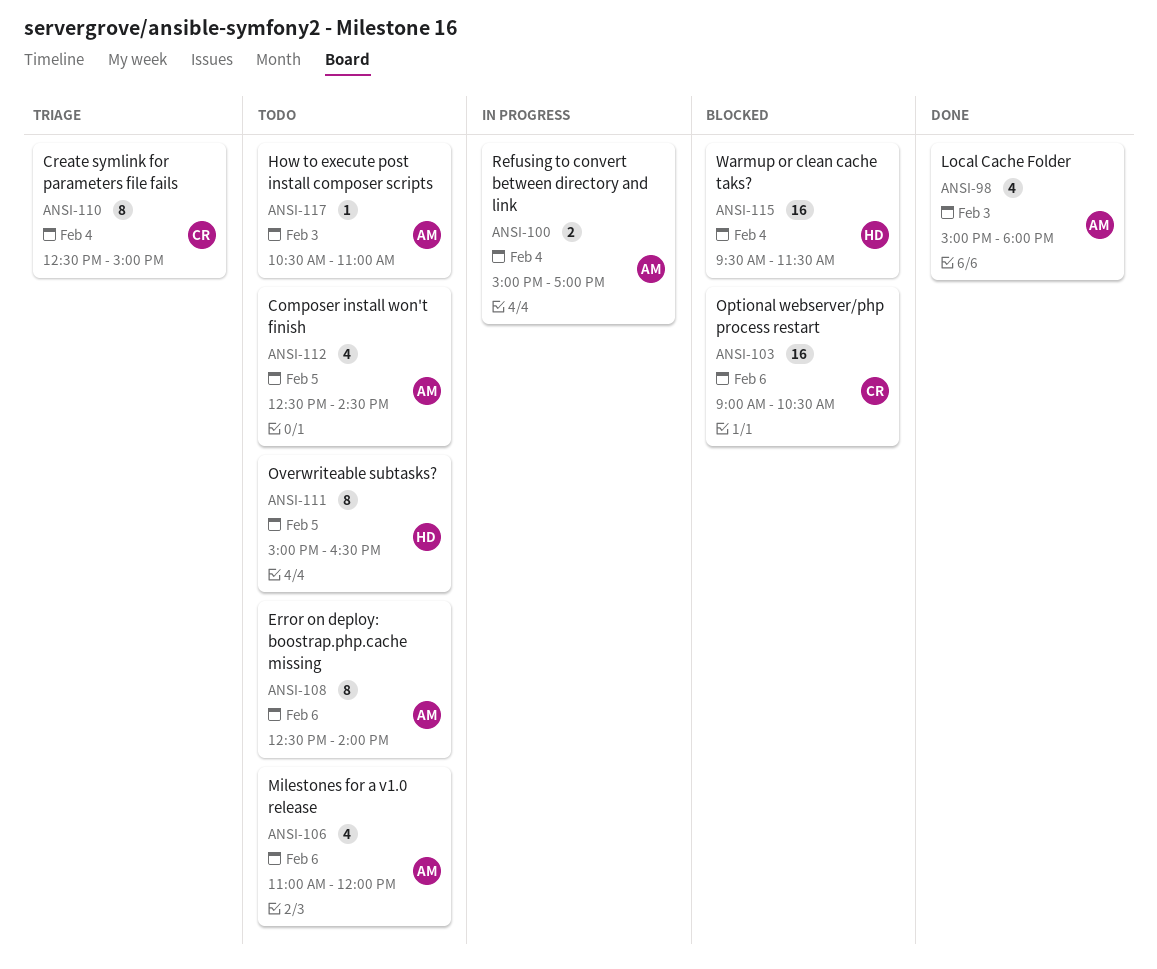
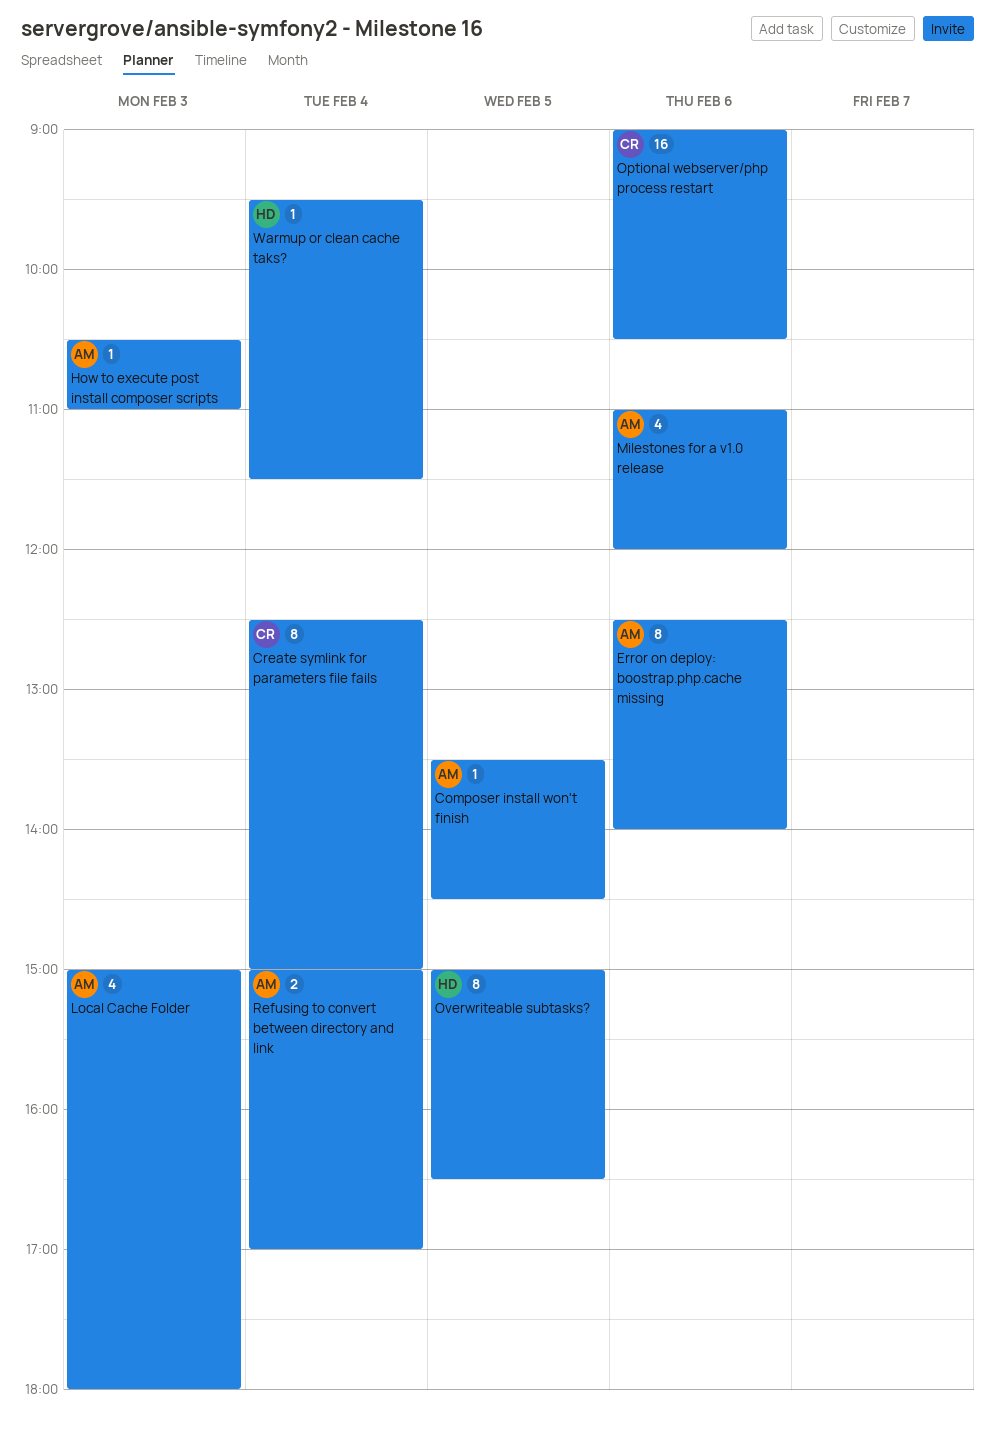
Composer install won't finish, estimate: 4 -> 1
Composer install won't finish, begins: 12:30 -> 13:30
Warmup or clean cache taks?, estimate: 16 -> 1

